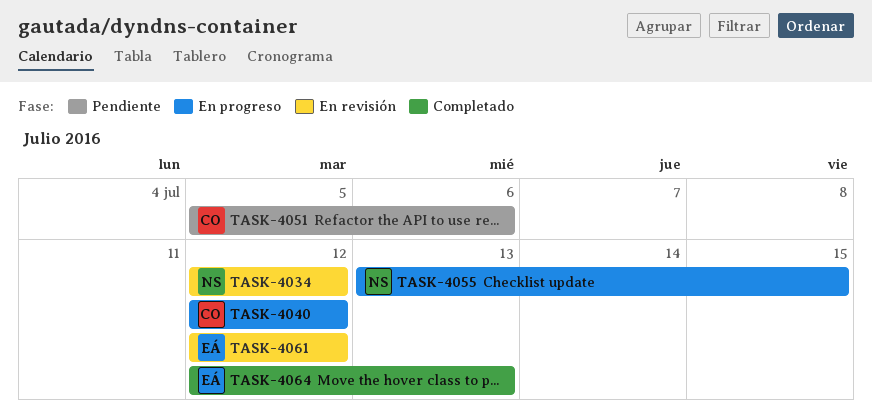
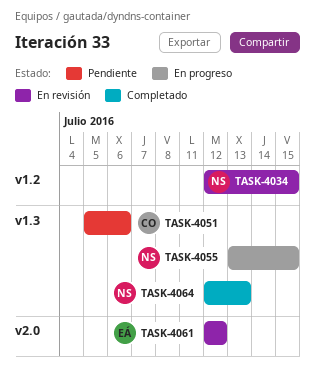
TASK-4034, due: Jul 12 -> Jul 15
TASK-4040: present -> none
TASK-4064, owner: EÁ -> NS

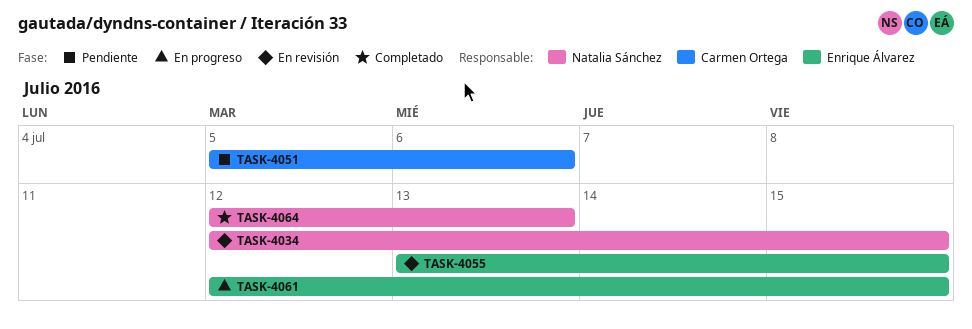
TASK-4055, status: En progreso -> En revisión
TASK-4055, owner: Natalia Sánchez -> Enrique Álvarez
TASK-4061, status: En revisión -> En progreso
TASK-4061, due: Jul 12 -> Jul 15

